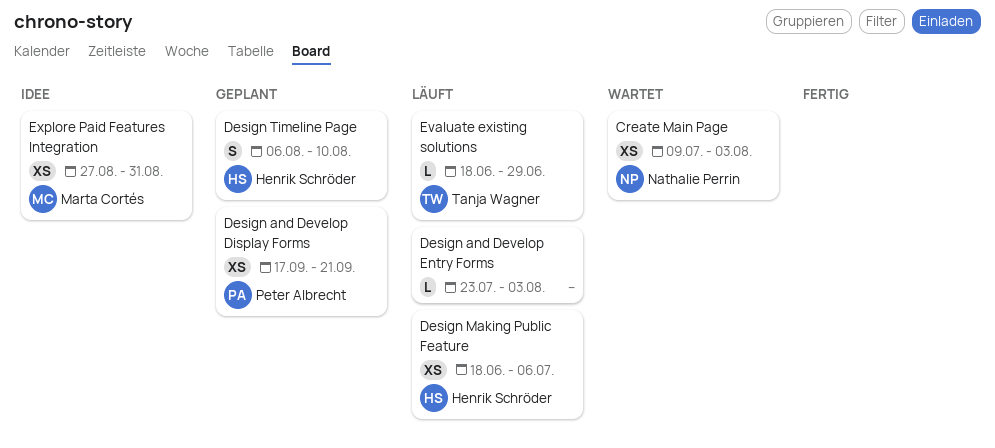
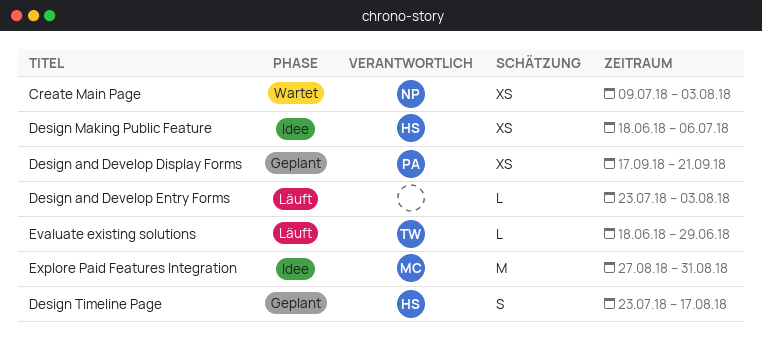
Design Making Public Feature, status: Läuft -> Idee
Design Timeline Page, start: Aug 6 -> Jul 23
Design Timeline Page, due: Aug 10 -> Aug 17
Explore Paid Features Integration, estimate: XS -> M

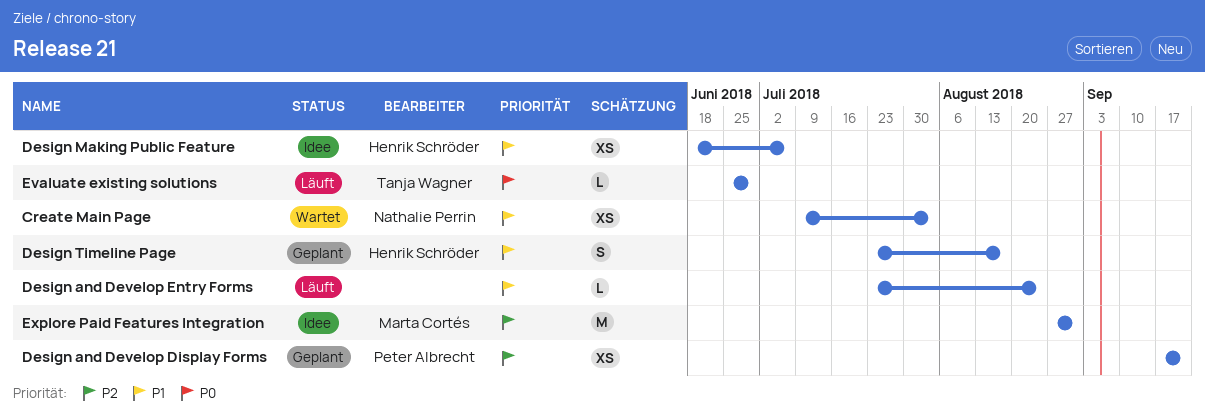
Design and Develop Entry Forms, due: Aug 3 -> Aug 24
Evaluate existing solutions, start: Jun 18 -> Jun 25

